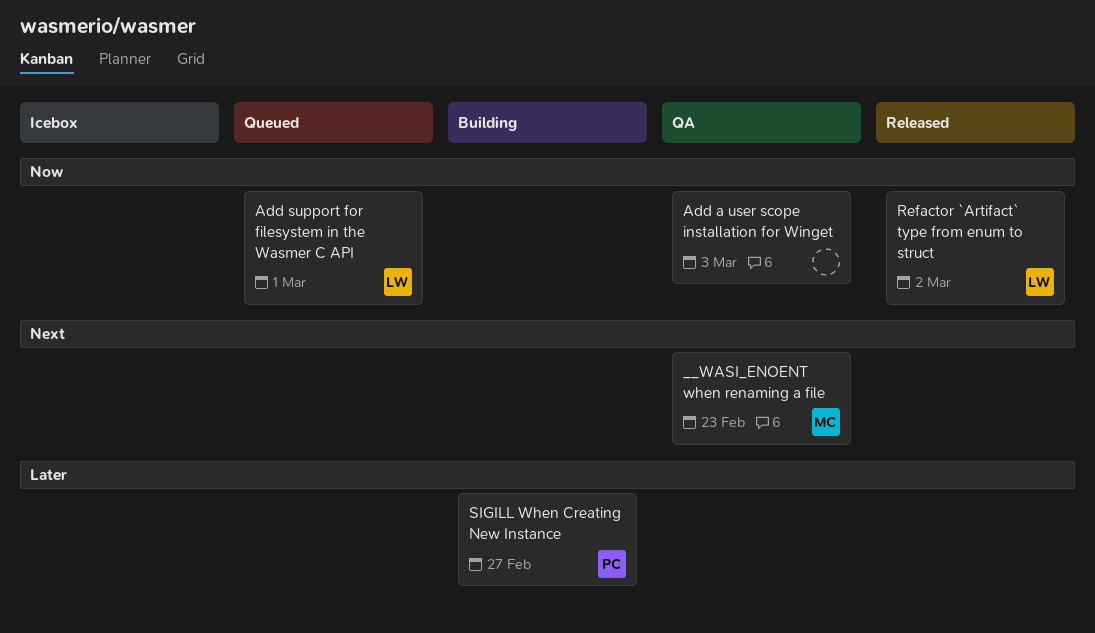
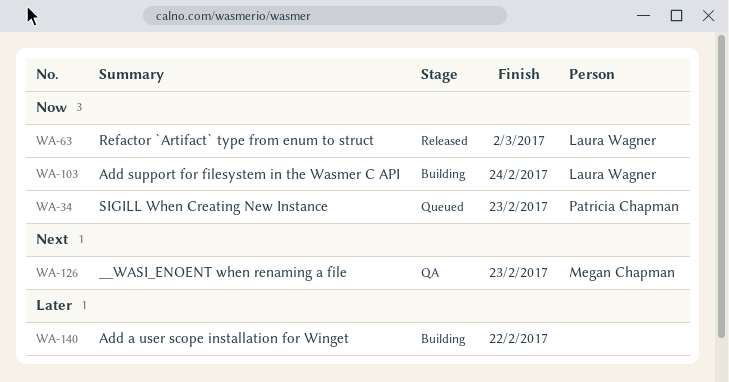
Add a user scope installation for Winget, status: QA -> Building
Add a user scope installation for Winget, priority: Now -> Later
Add a user scope installation for Winget, due: Mar 3 -> Feb 22
Add support for filesystem in the Wasmer C API, status: Queued -> Building
Add support for filesystem in the Wasmer C API, due: Mar 1 -> Feb 24
SIGILL When Creating New Instance, status: Building -> Queued
SIGILL When Creating New Instance, priority: Later -> Now
SIGILL When Creating New Instance, due: Feb 27 -> Feb 23

